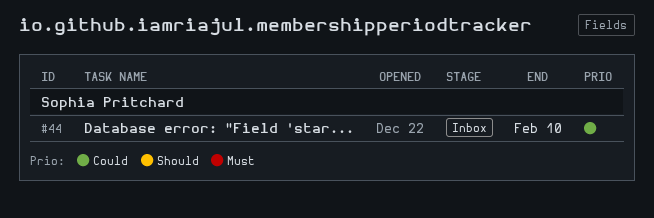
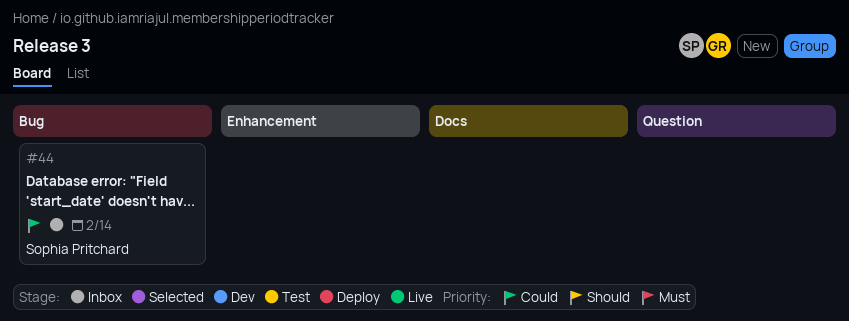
#44, due: Feb 10 -> Feb 14

